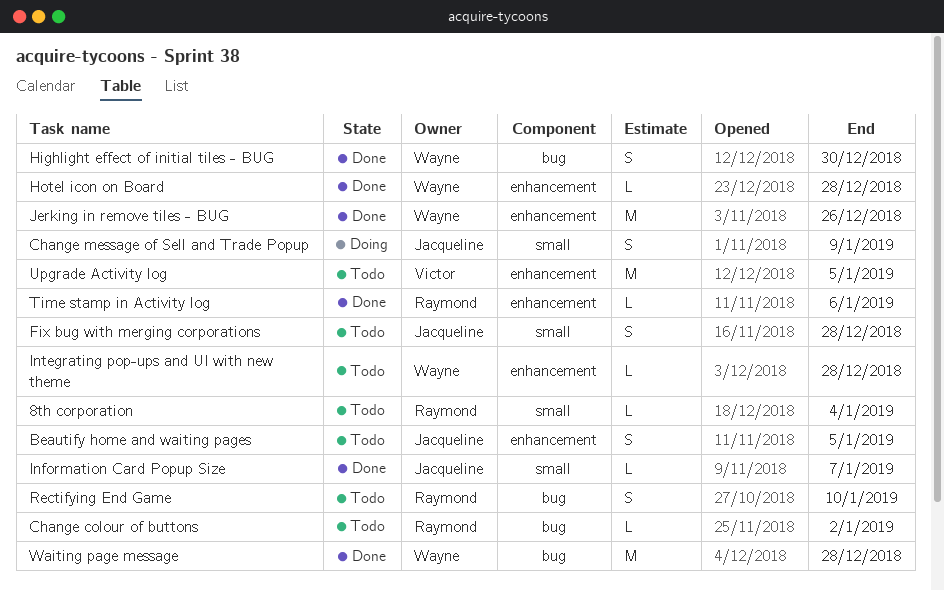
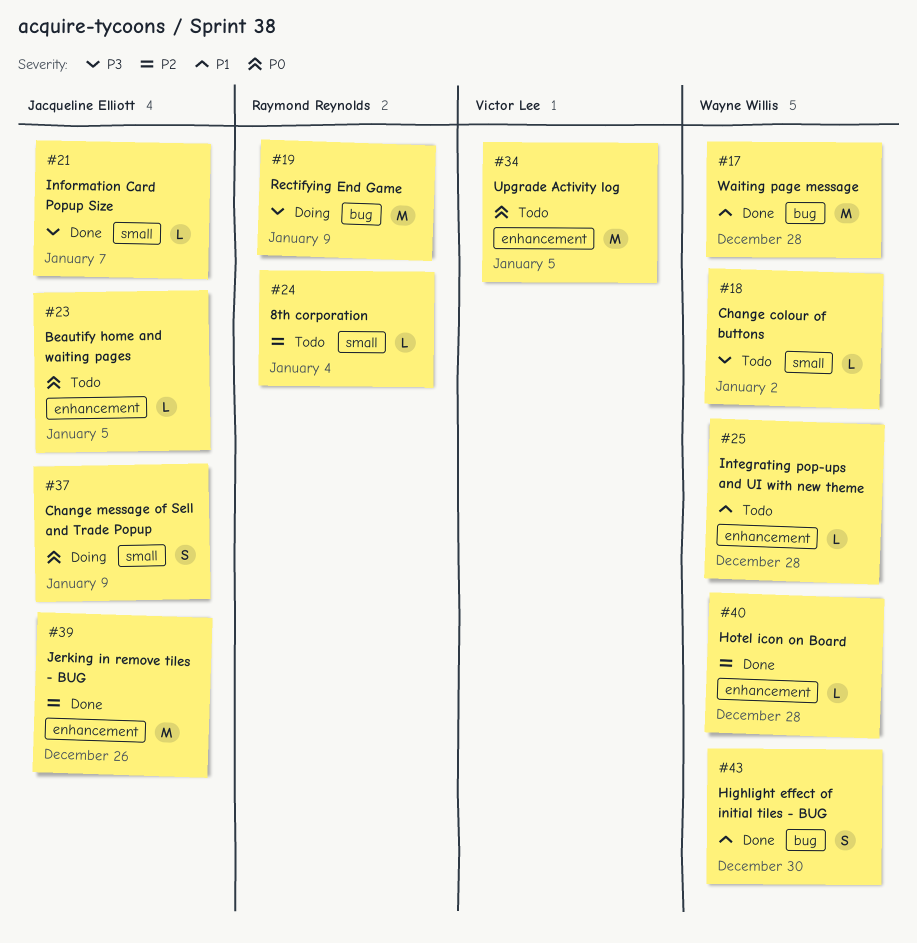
Beautify home and waiting pages, estimate: S -> L
Change colour of buttons, owner: Raymond Reynolds -> Wayne Willis
Change colour of buttons, label: bug -> small
Fix bug with merging corporations: present -> none
Jerking in remove tiles - BUG, owner: Wayne Willis -> Jacqueline Elliott
Rectifying End Game, status: Todo -> Doing
Rectifying End Game, estimate: S -> M
Rectifying End Game, due: Jan 10 -> Jan 9
Time stamp in Activity log: present -> none

